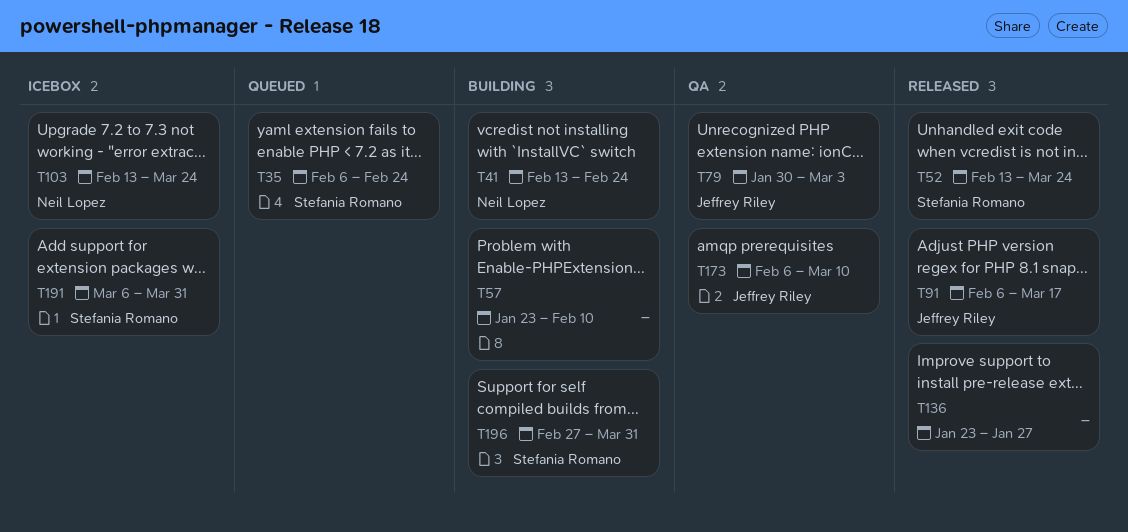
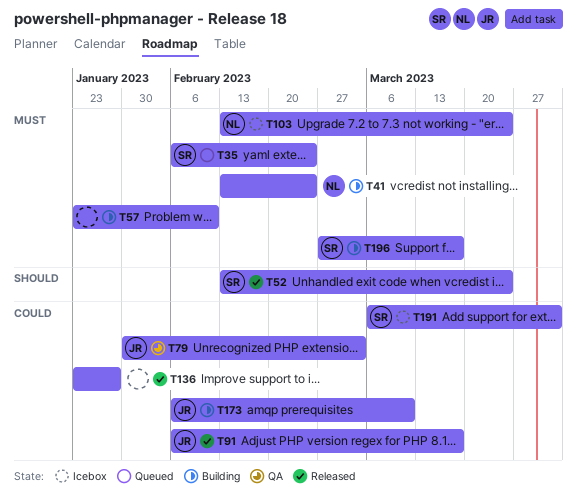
T173, status: QA -> Building
T196, due: Mar 31 -> Mar 17

